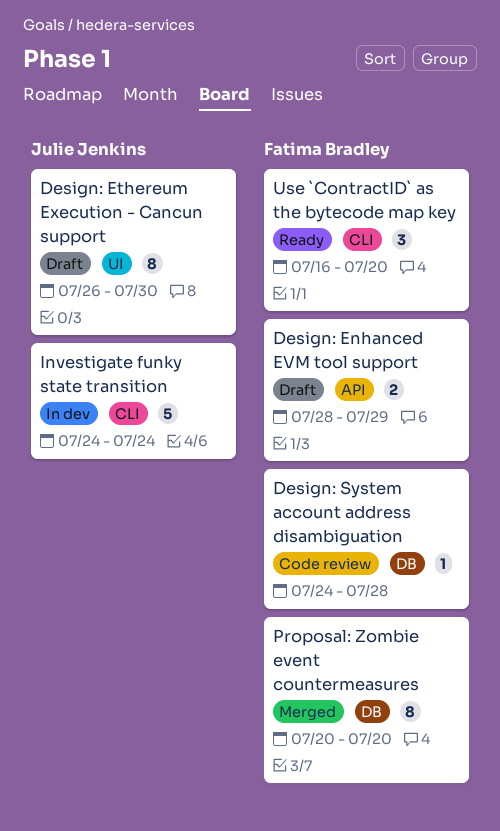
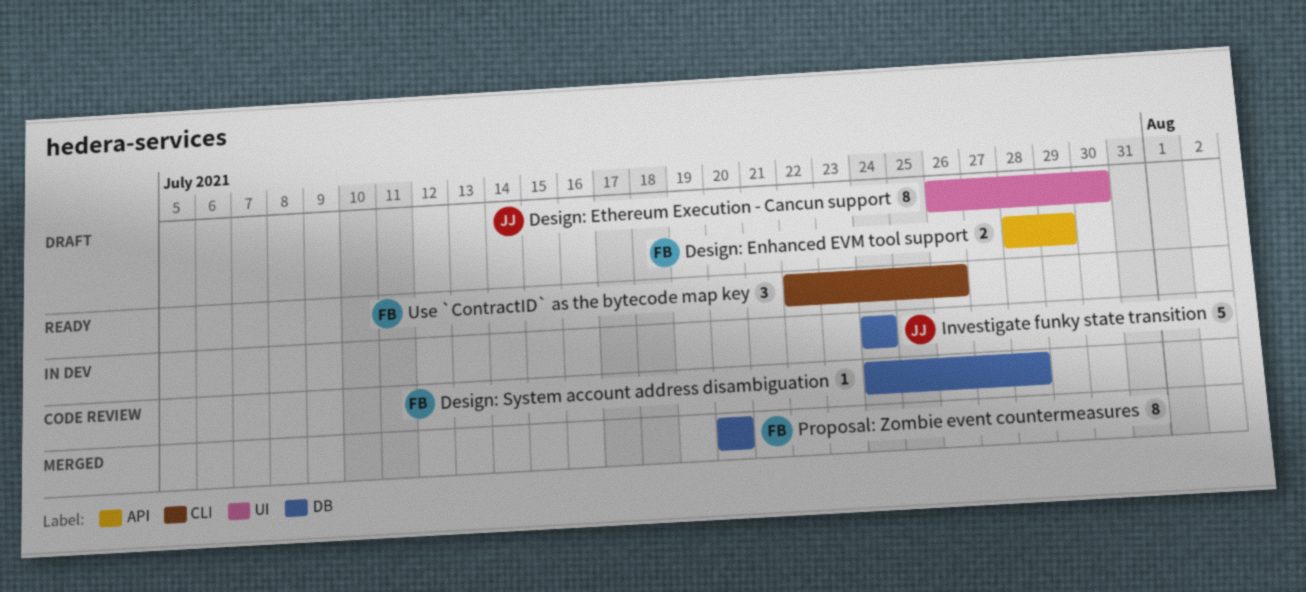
Investigate funky state transition, label: CLI -> DB
Use `ContractID` as the bytecode map key, start: Jul 16 -> Jul 22
Use `ContractID` as the bytecode map key, due: Jul 20 -> Jul 26

